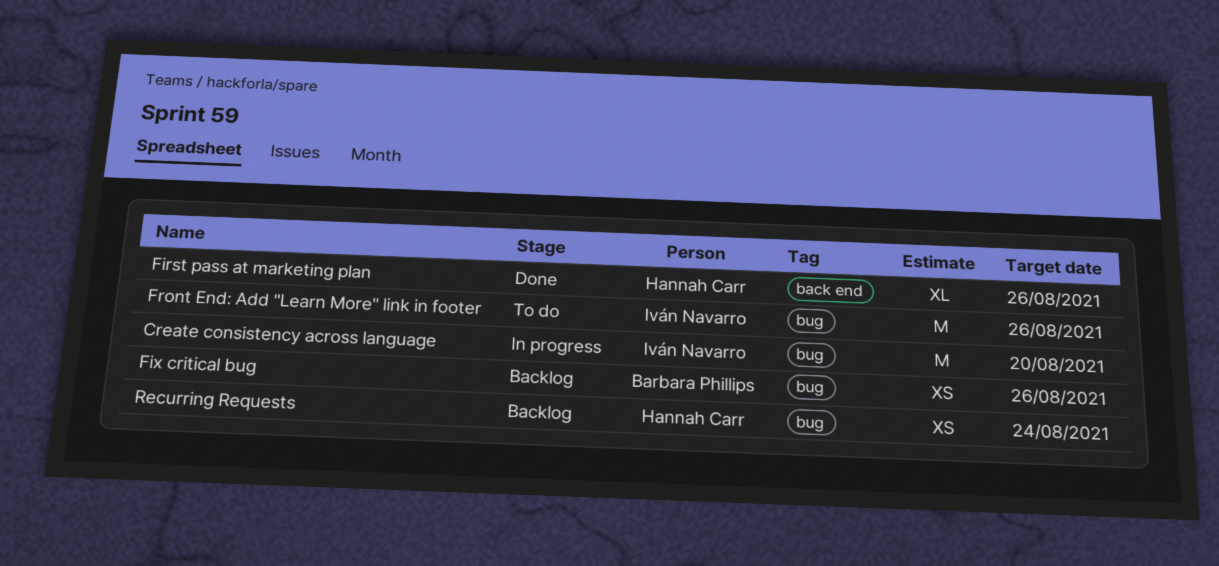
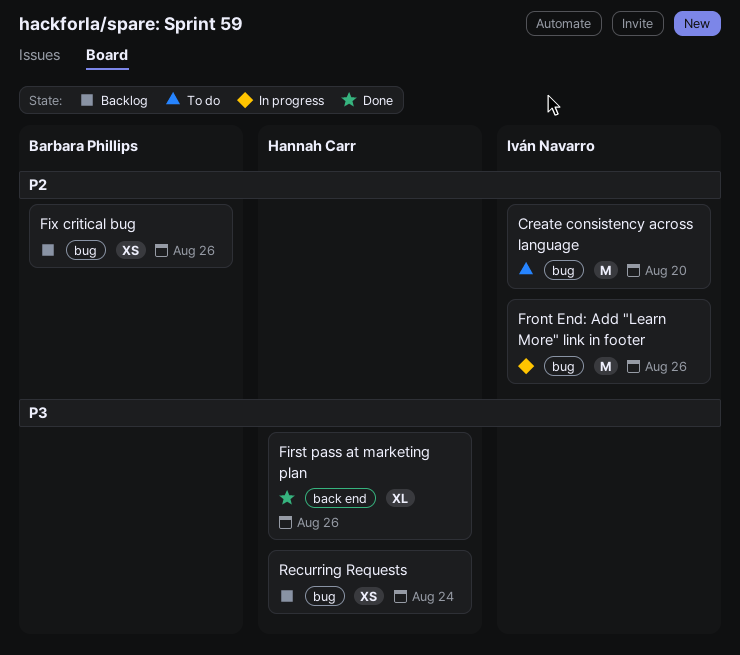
Create consistency across language, status: In progress -> To do
Front End: Add "Learn More" link in footer, status: To do -> In progress

